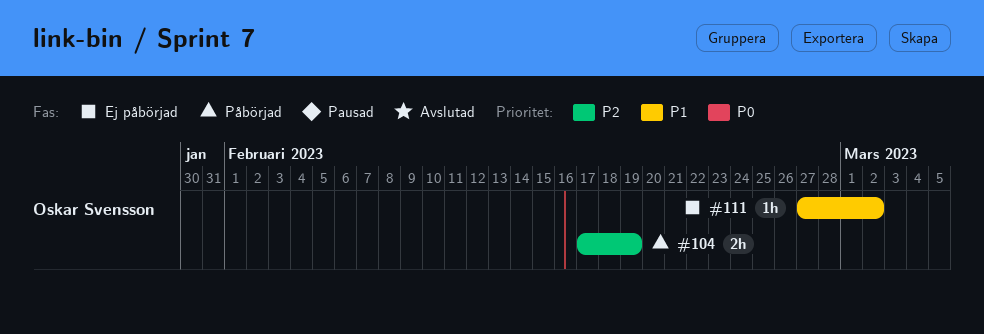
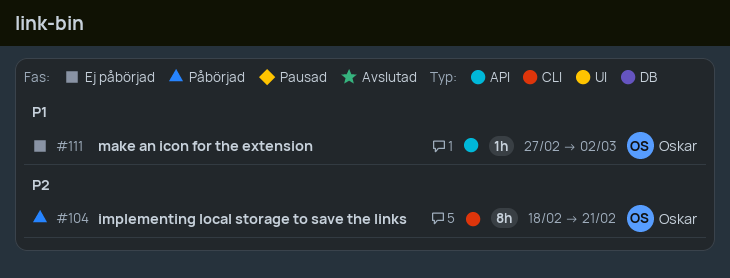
#104, estimate: 2h -> 8h
#104, start: Feb 17 -> Feb 18
#104, due: Feb 19 -> Feb 21

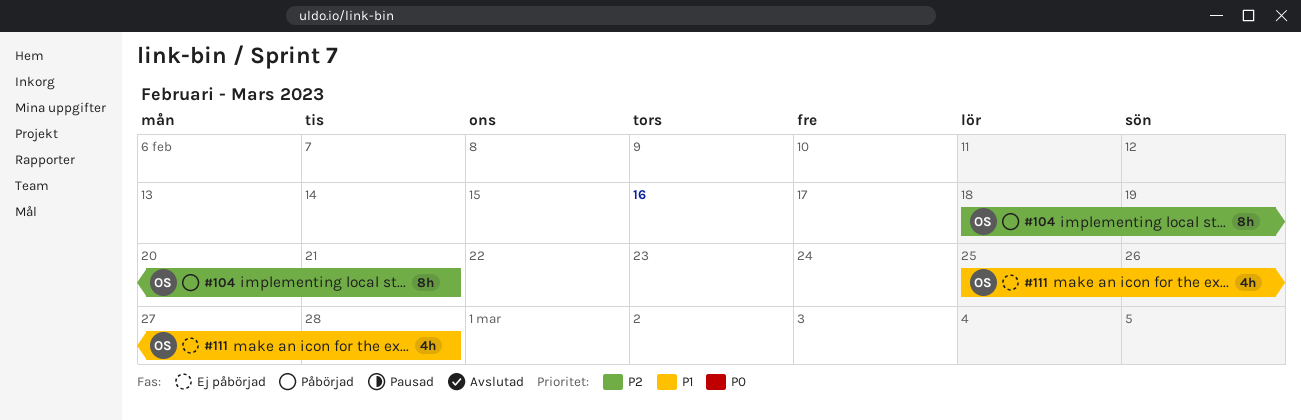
#111, estimate: 1h -> 4h
#111, start: Feb 27 -> Feb 25
#111, due: Mar 2 -> Feb 28

